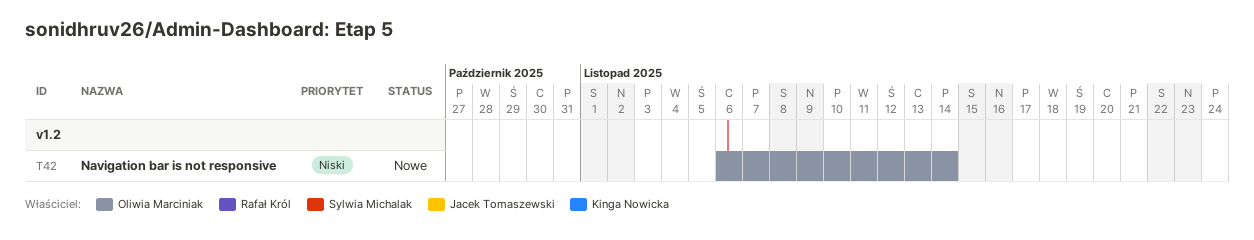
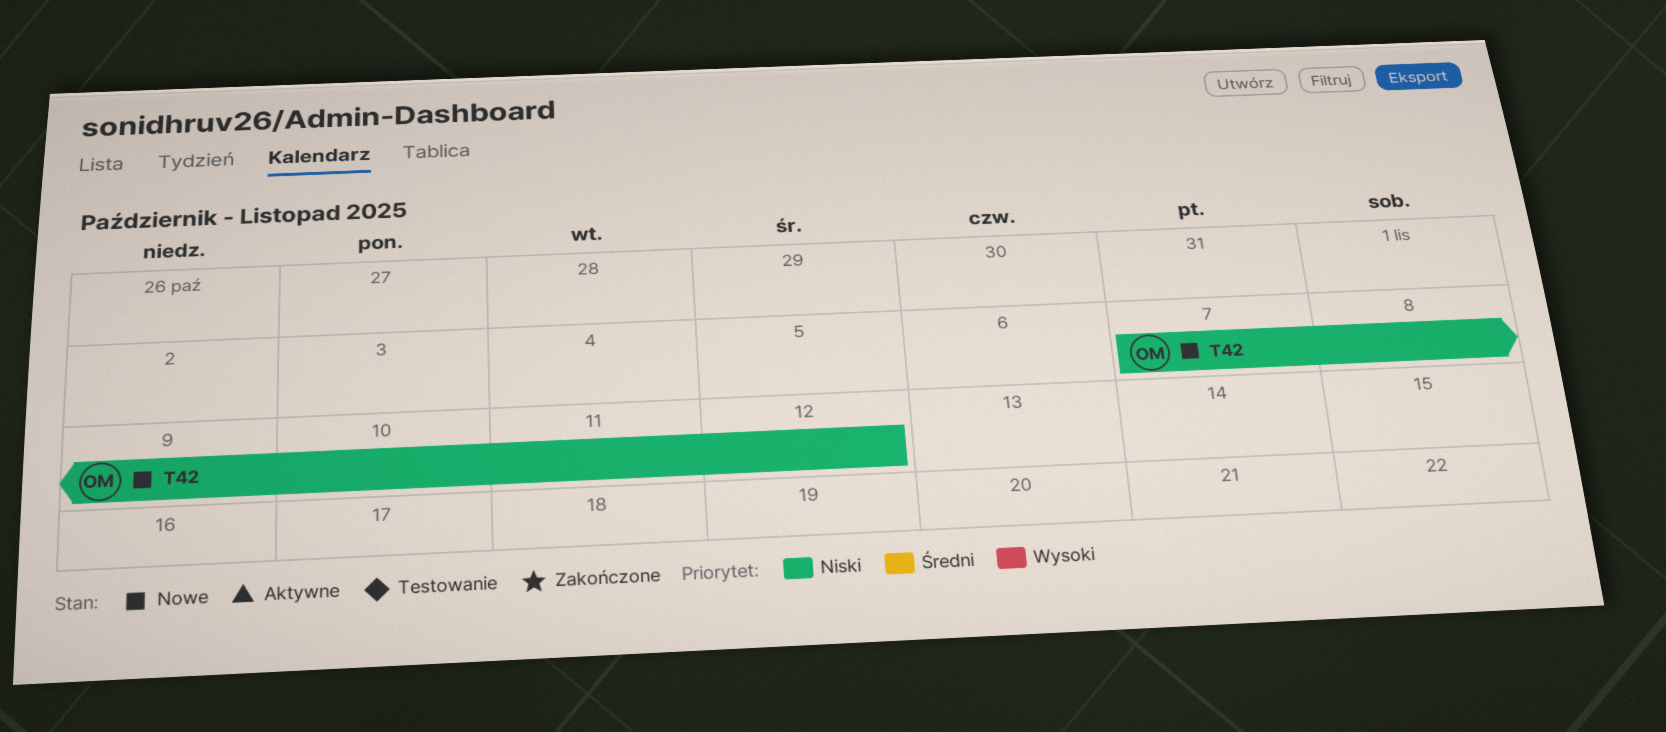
T42, start: Nov 6 -> Nov 7
T42, due: Nov 14 -> Nov 12

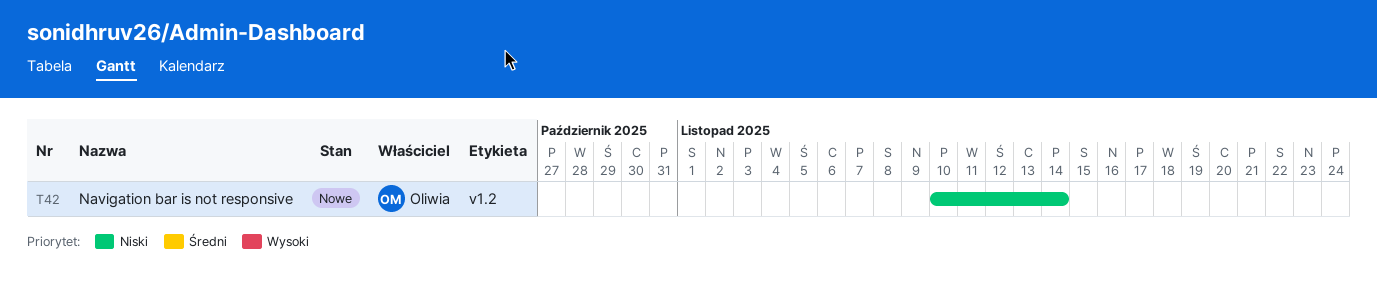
T42, start: Nov 7 -> Nov 10
T42, due: Nov 12 -> Nov 14

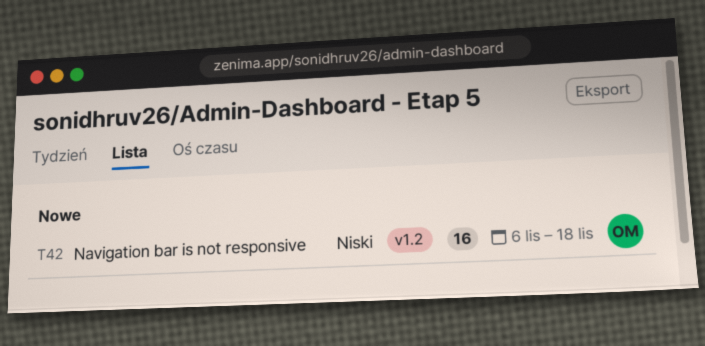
T42, start: Nov 10 -> Nov 6
T42, due: Nov 14 -> Nov 18

